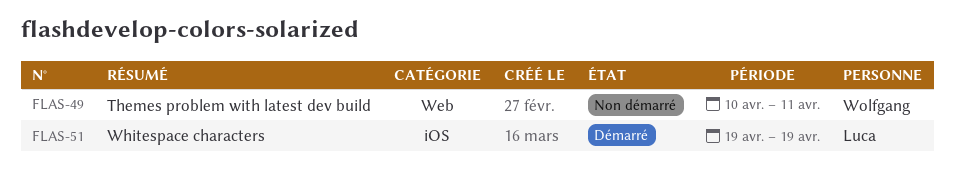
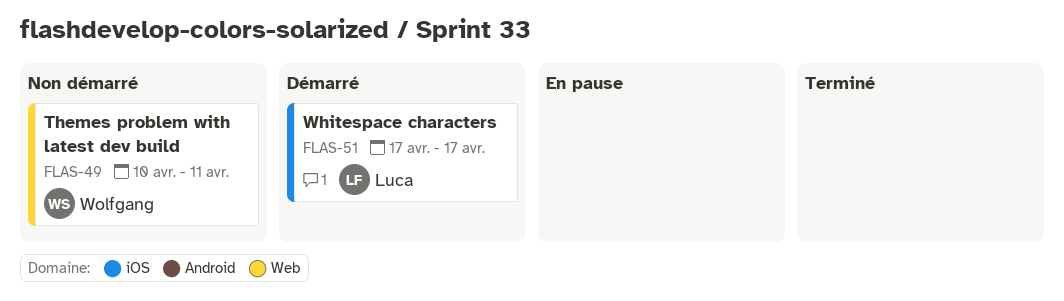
FLAS-51, start: Apr 19 -> Apr 17
FLAS-51, due: Apr 19 -> Apr 17

